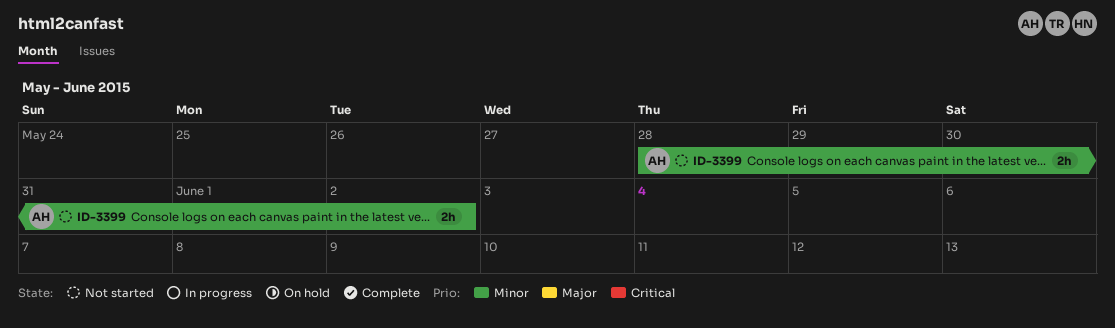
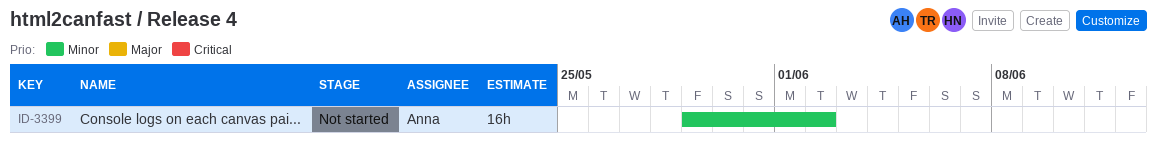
ID-3399, estimate: 2h -> 16h
ID-3399, start: May 28 -> May 29

